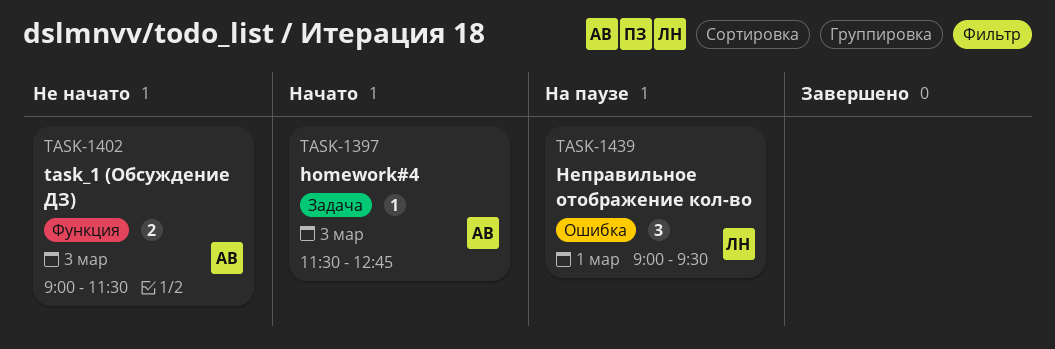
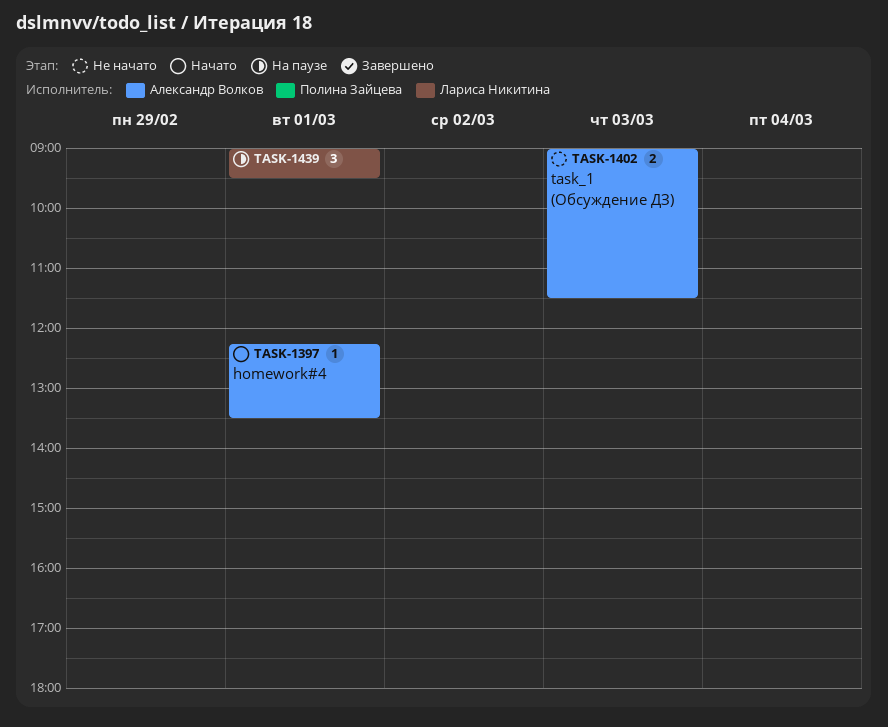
TASK-1397, day: Mar 3 -> Mar 1
TASK-1397, begins: 11:30 -> 12:15
TASK-1397, ends: 12:45 -> 13:30

